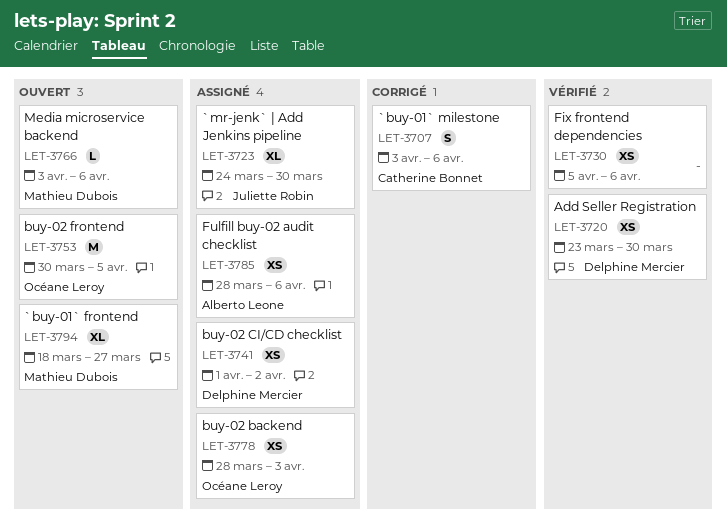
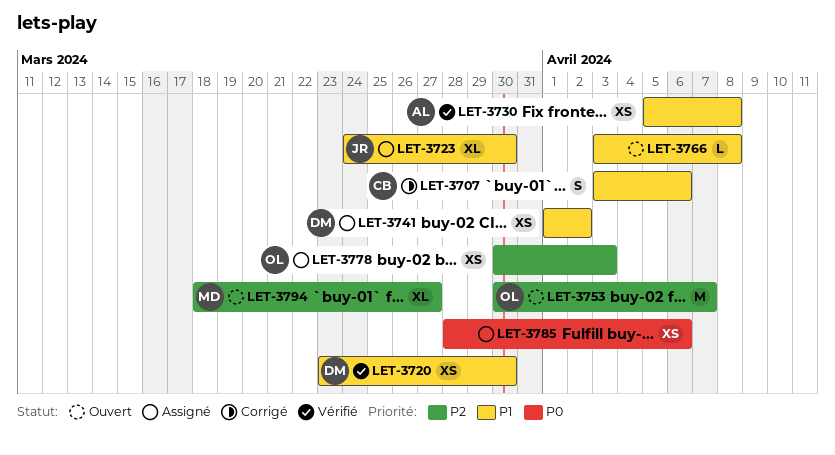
LET-3730, owner: none -> Alberto Leone
LET-3730, due: Apr 6 -> Apr 8
LET-3753, due: Apr 5 -> Apr 7
LET-3766, owner: Mathieu Dubois -> none
LET-3766, due: Apr 6 -> Apr 8
LET-3778, start: Mar 28 -> Mar 30
LET-3785, owner: Alberto Leone -> none

